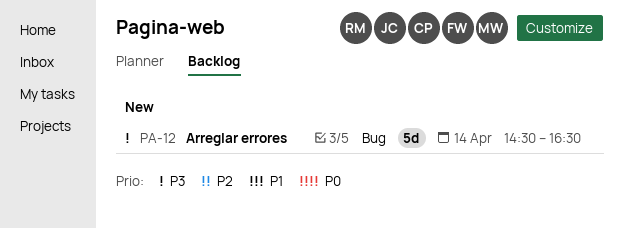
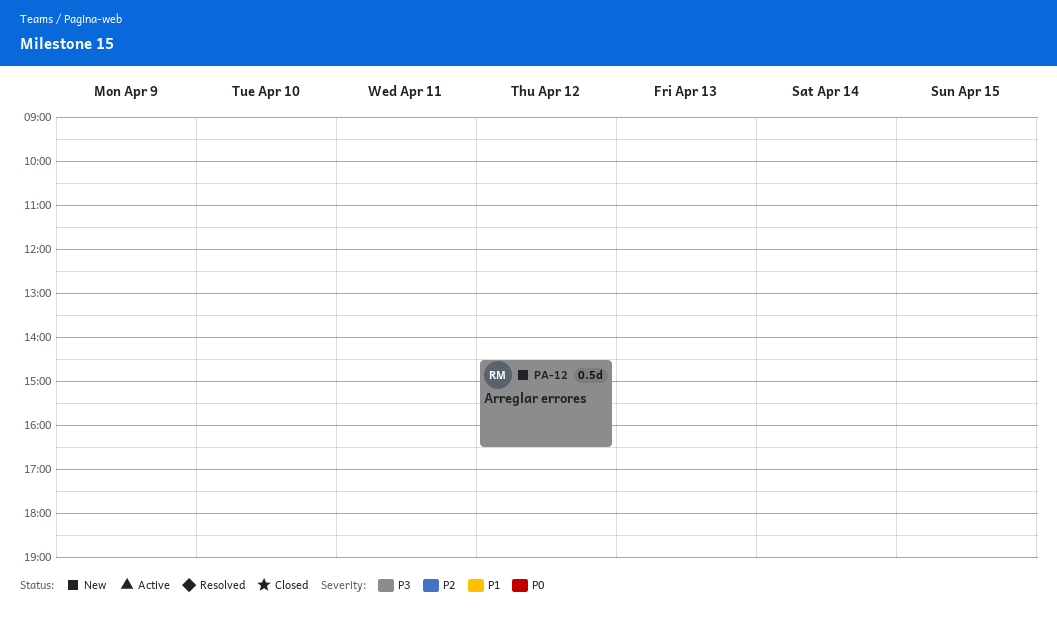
PA-12, estimate: 5d -> 0.5d
PA-12, day: Apr 14 -> Apr 12

